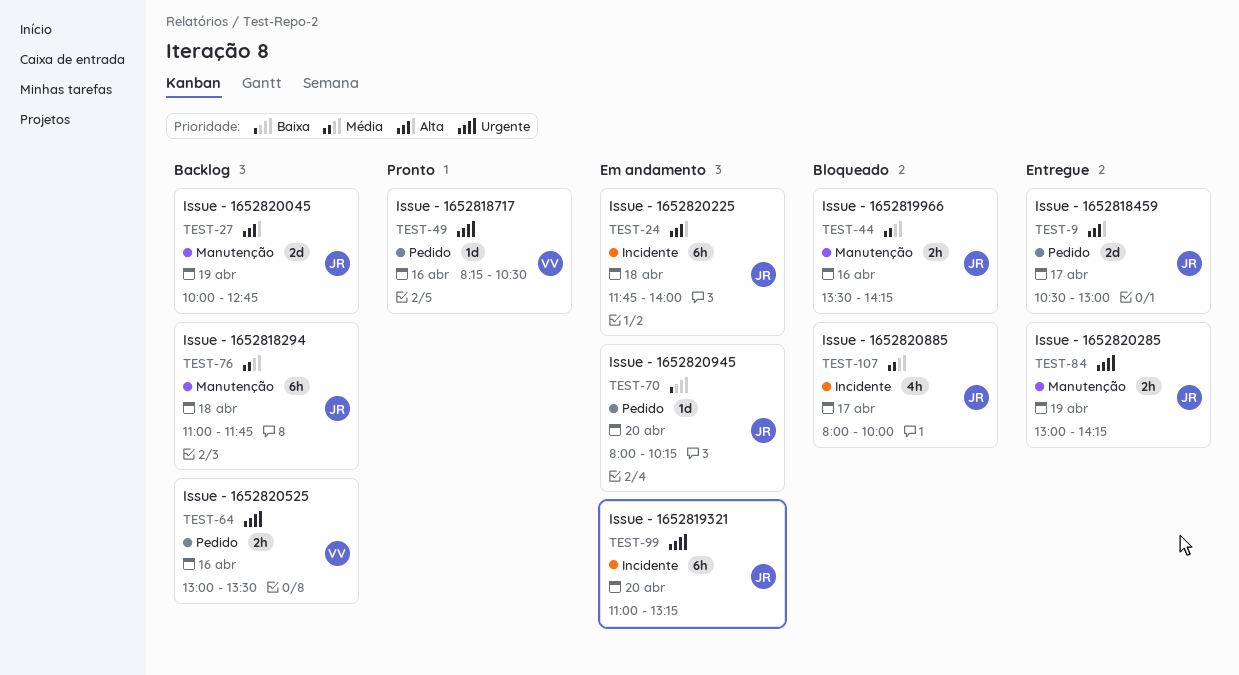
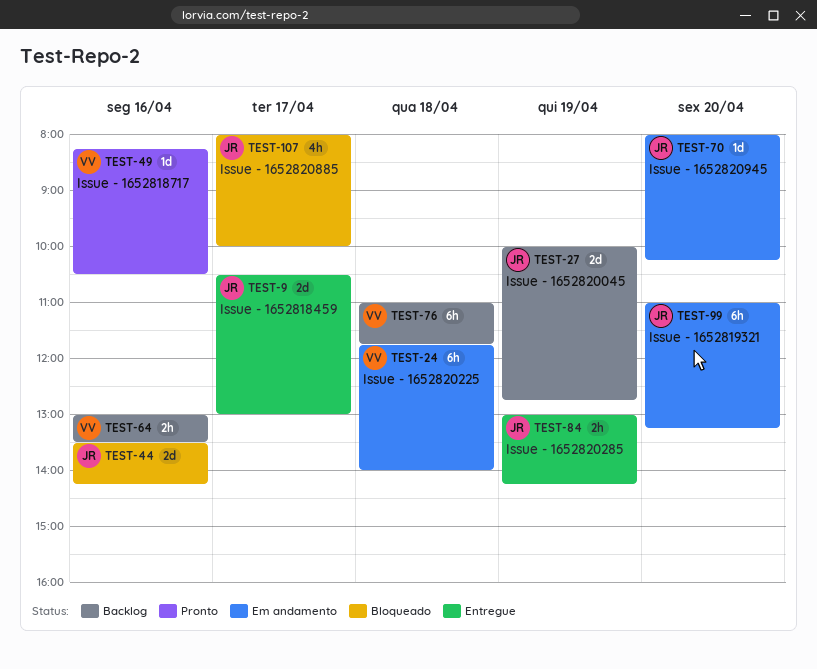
TEST-24, owner: JR -> VV
TEST-44, estimate: 2h -> 2d
TEST-76, owner: JR -> VV

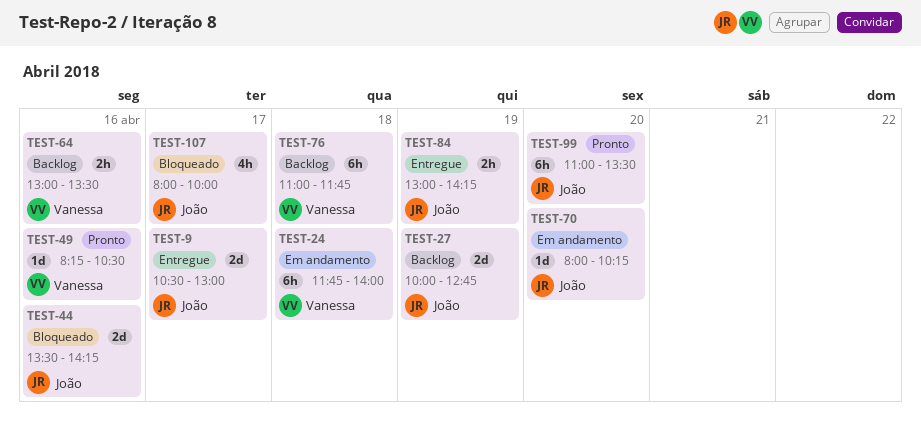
TEST-99, status: Em andamento -> Pronto
TEST-99, ends: 13:15 -> 13:30

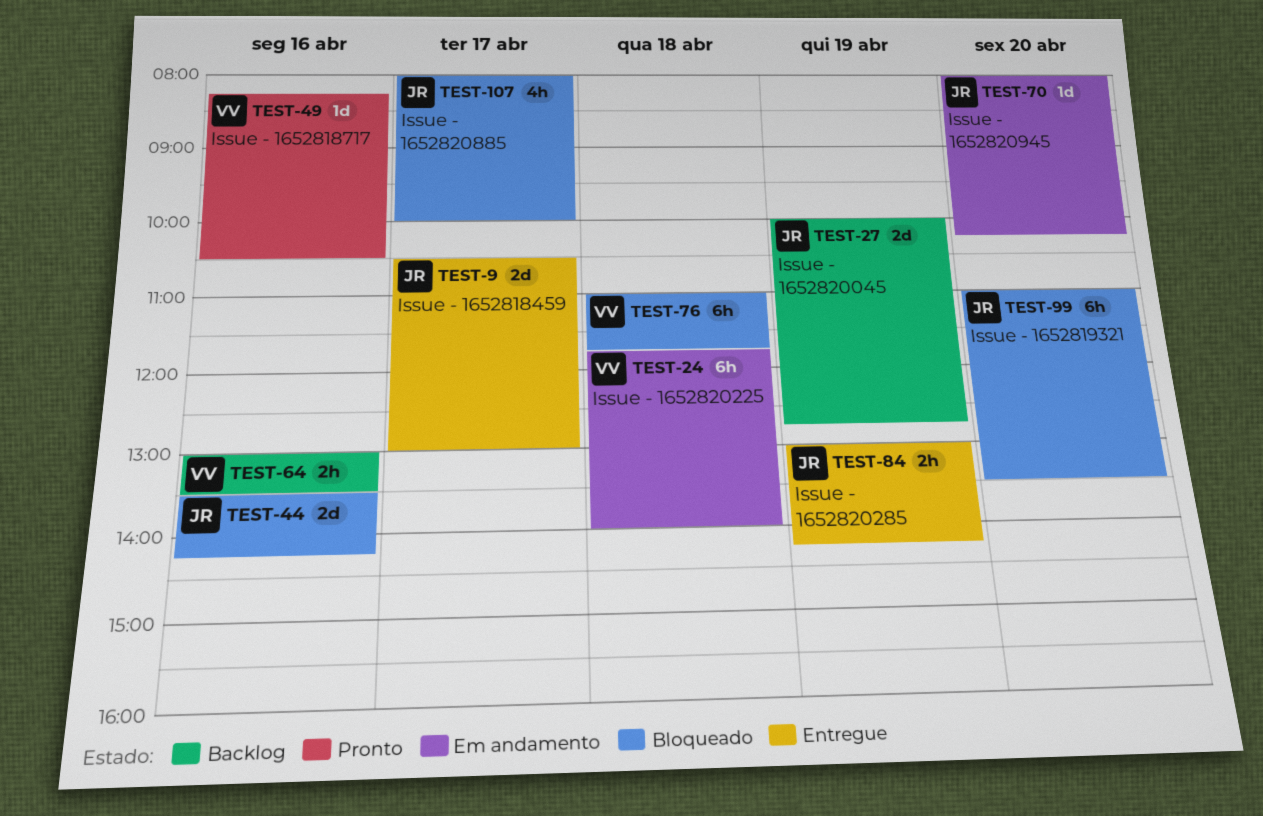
TEST-76, status: Backlog -> Bloqueado
TEST-99, status: Pronto -> Bloqueado

